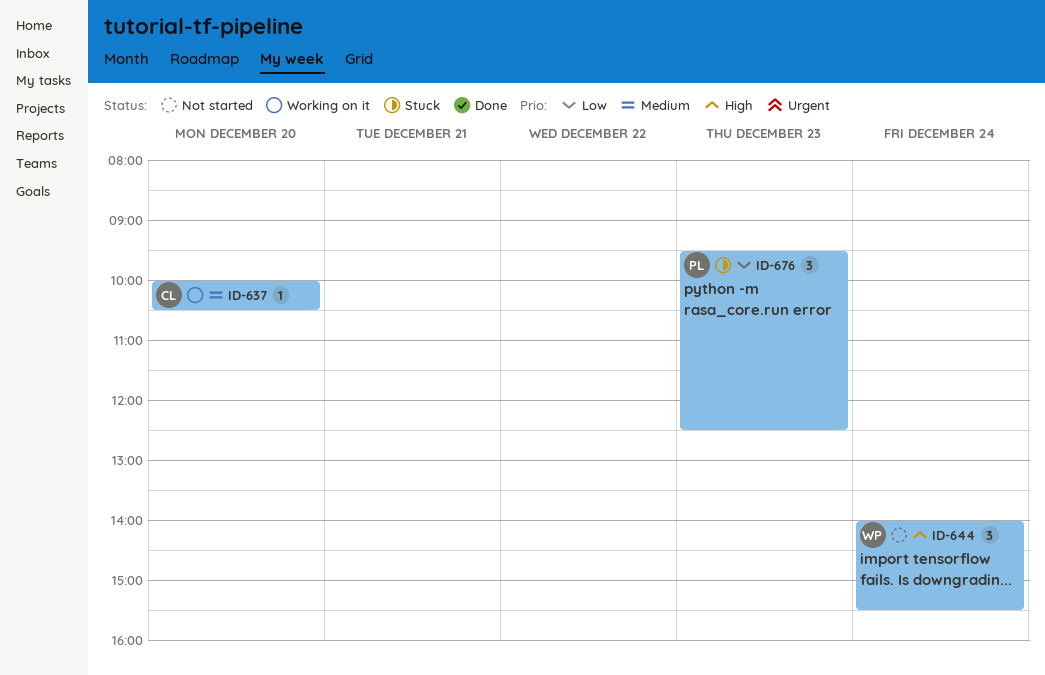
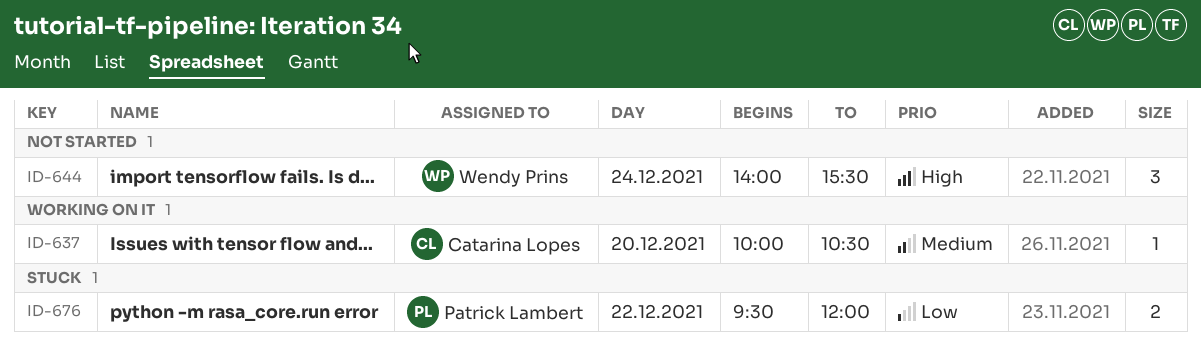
ID-676, estimate: 3 -> 2
ID-676, day: Dec 23 -> Dec 22
ID-676, ends: 12:30 -> 12:00

